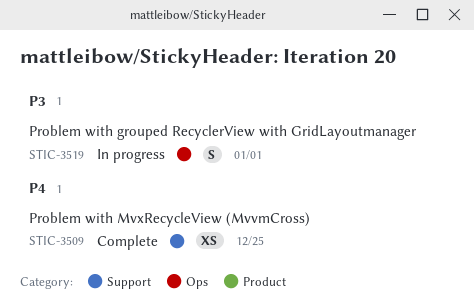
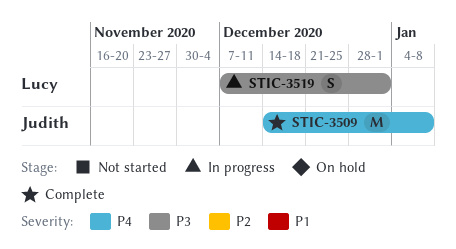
STIC-3509, estimate: XS -> M
STIC-3509, due: Dec 25 -> Jan 8

